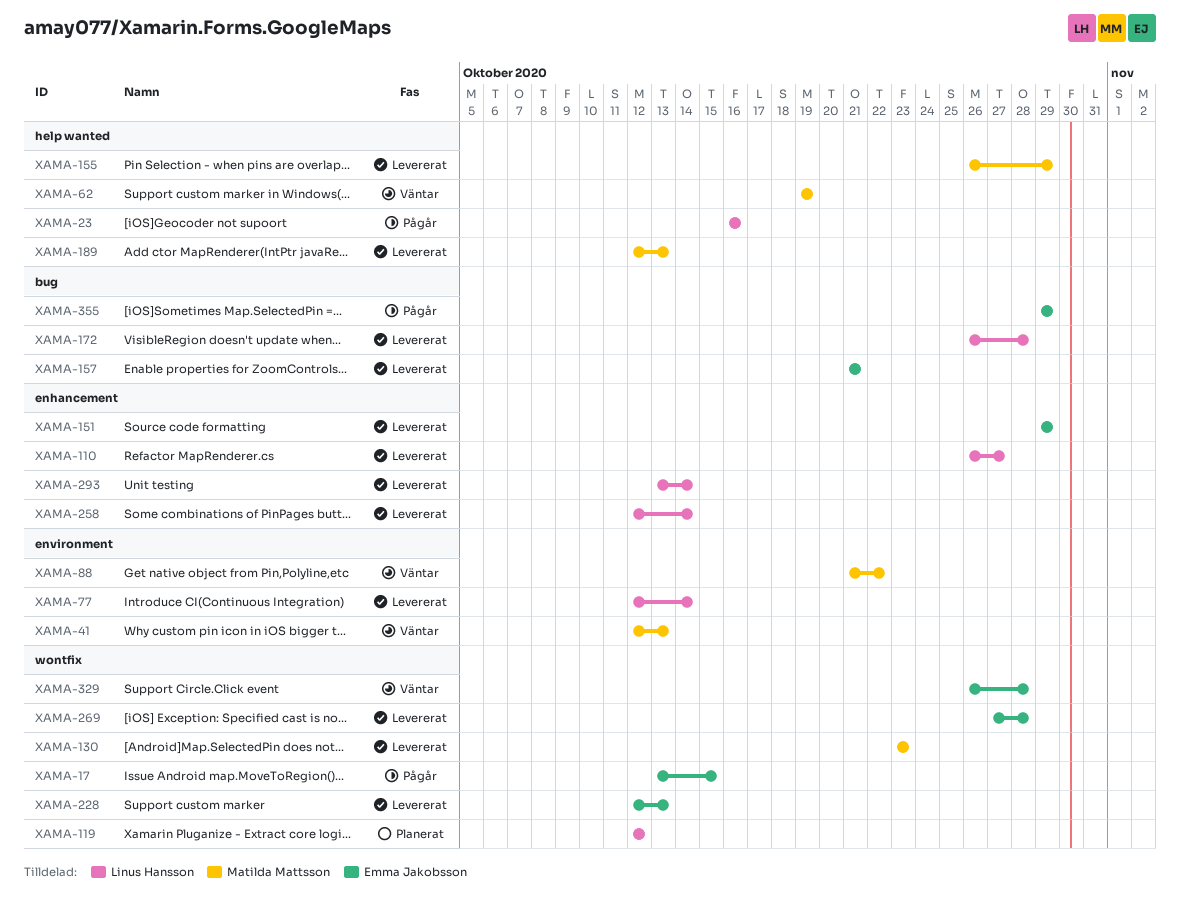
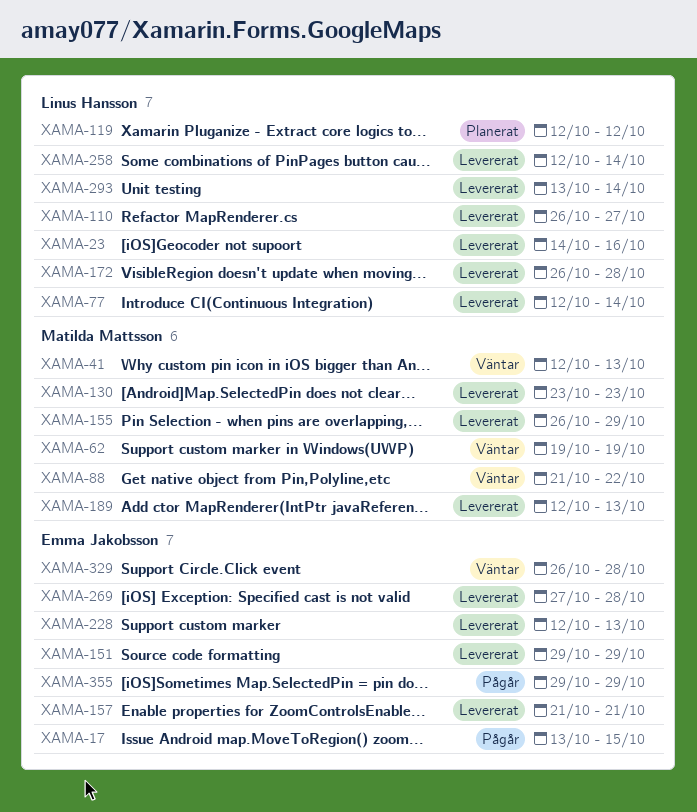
XAMA-23, status: Pågår -> Levererat
XAMA-23, start: Oct 16 -> Oct 14

